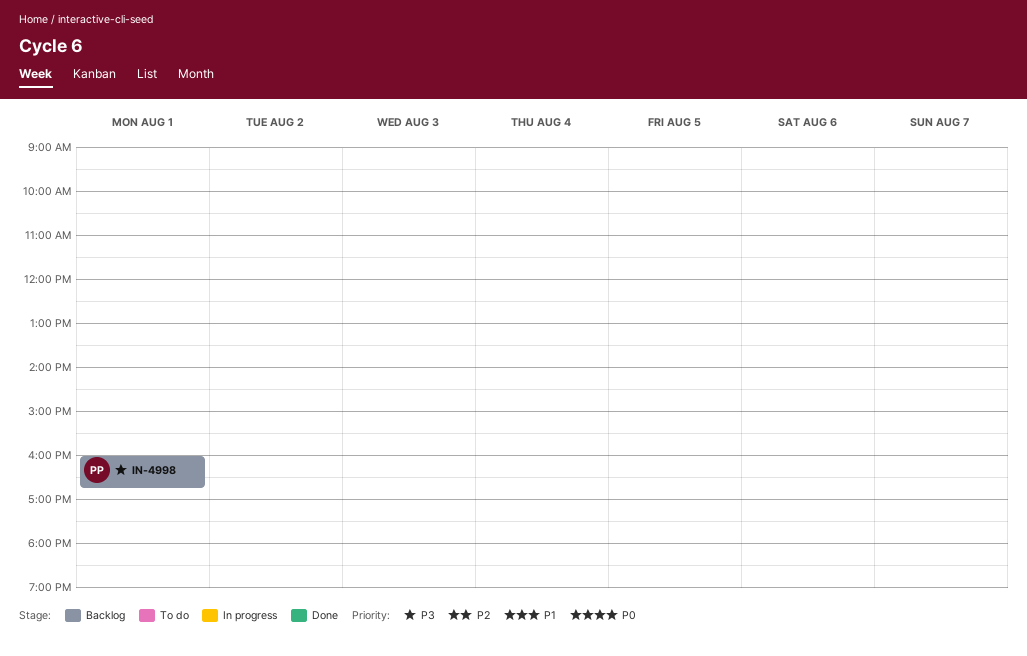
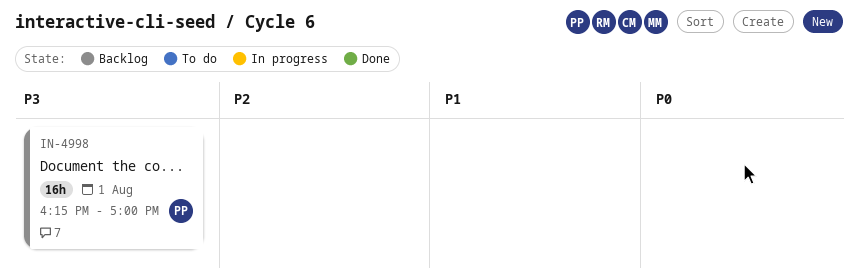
IN-4998, begins: 16:00 -> 16:15
IN-4998, ends: 16:45 -> 17:00

